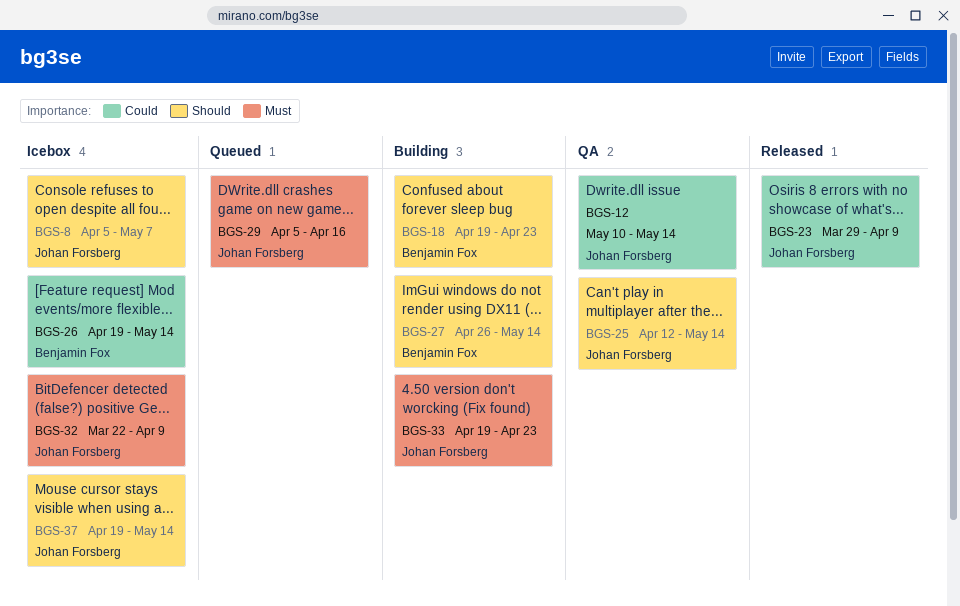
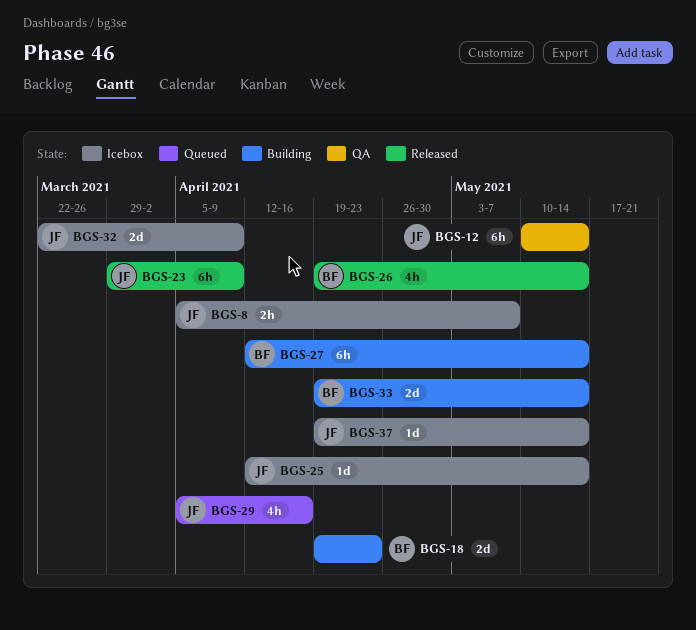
BGS-25, status: QA -> Icebox
BGS-26, status: Icebox -> Released
BGS-27, start: Apr 26 -> Apr 12
BGS-33, owner: Johan Forsberg -> Benjamin Fox
BGS-33, due: Apr 23 -> May 14

